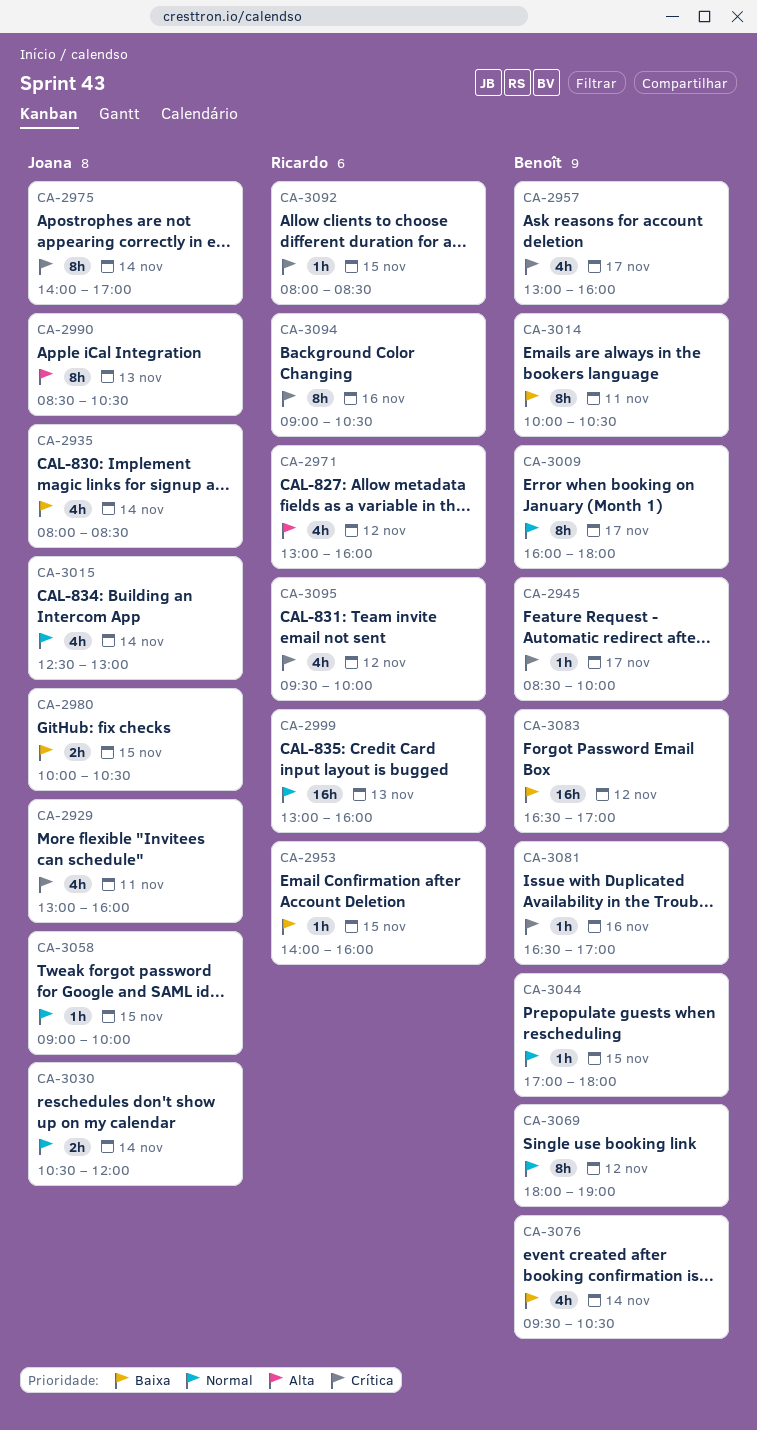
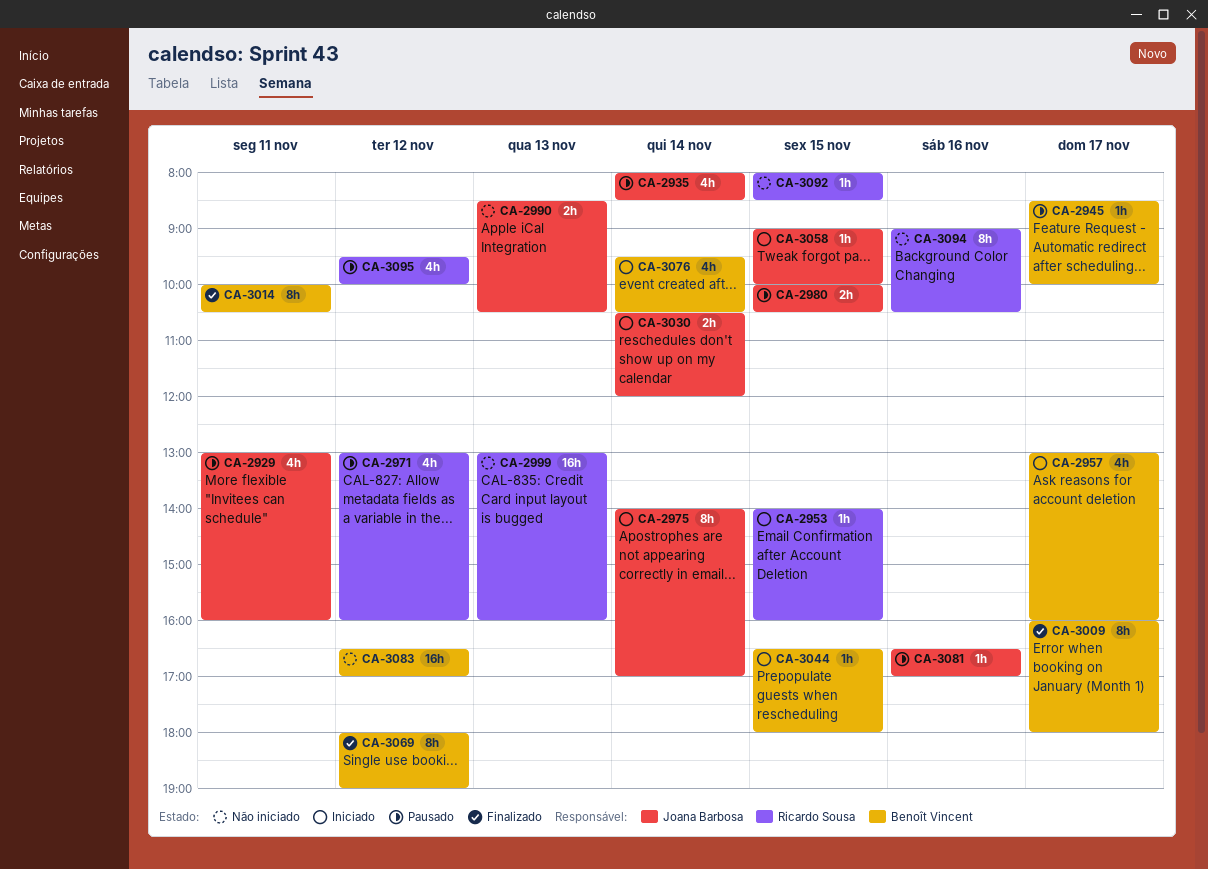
CA-2990, estimate: 8h -> 2h
CA-3015: present -> none
CA-3044, begins: 17:00 -> 16:30
CA-3081, owner: Benoît Vincent -> Joana Barbosa

